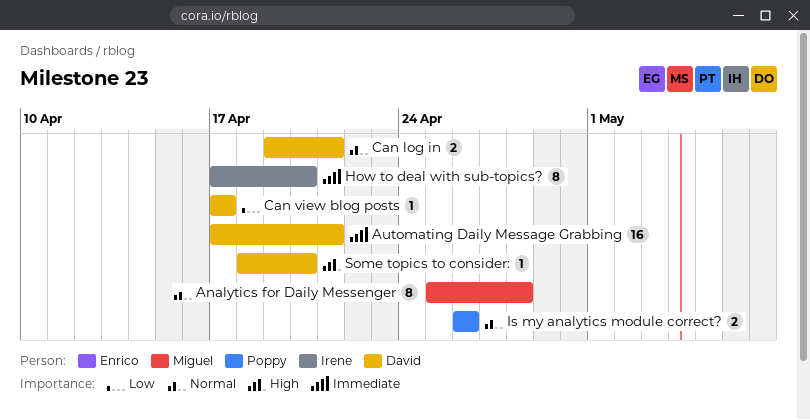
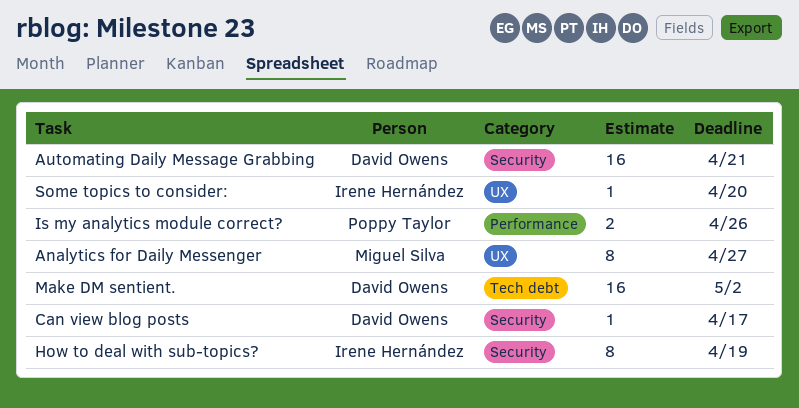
Analytics for Daily Messenger, due: Apr 28 -> Apr 27
Can log in: present -> none
How to deal with sub-topics?, due: Apr 20 -> Apr 19
Make DM sentient.: none -> present
Some topics to consider:, owner: David Owens -> Irene Hernández

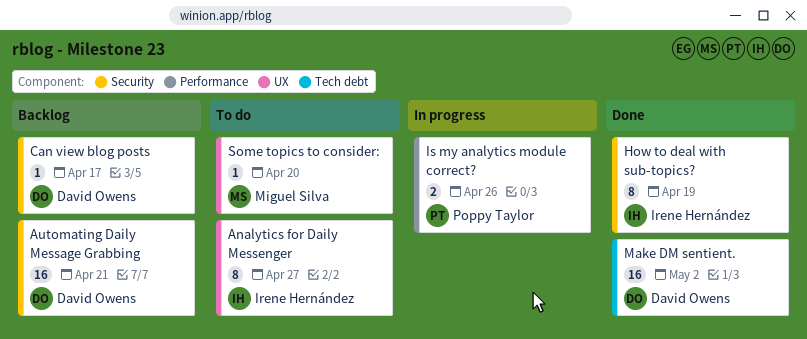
Analytics for Daily Messenger, owner: Miguel Silva -> Irene Hernández
Some topics to consider:, owner: Irene Hernández -> Miguel Silva

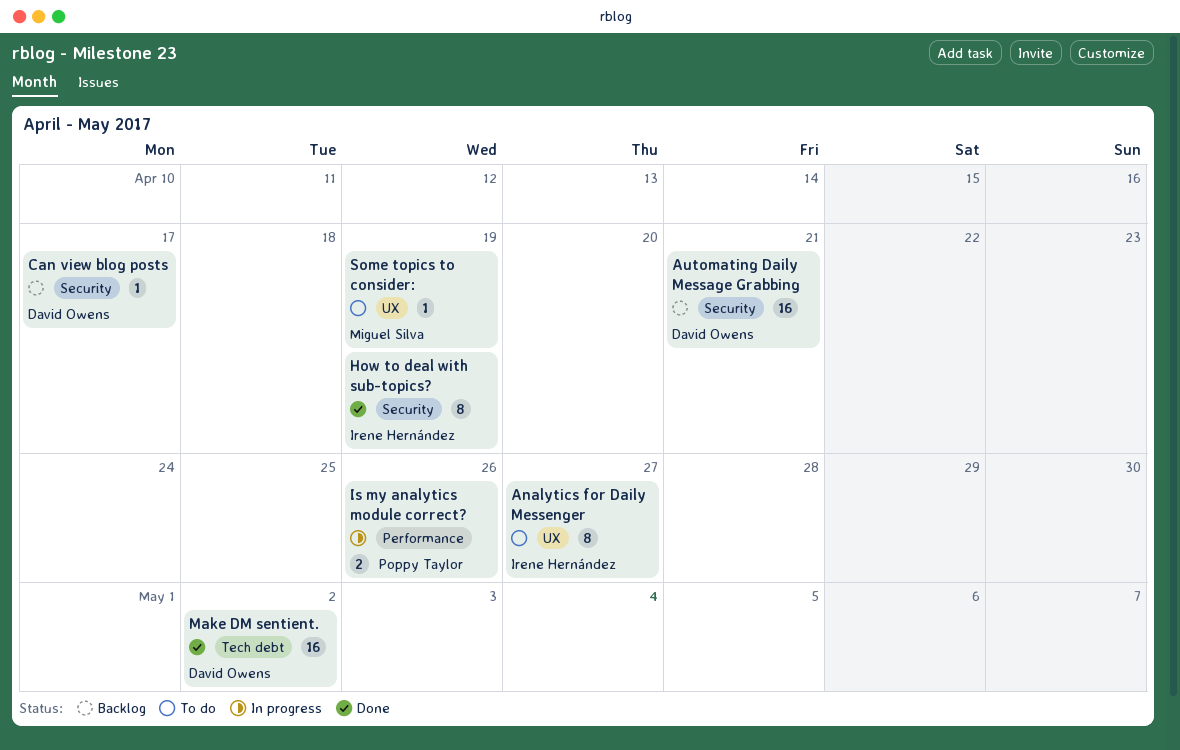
Some topics to consider:, due: Apr 20 -> Apr 19

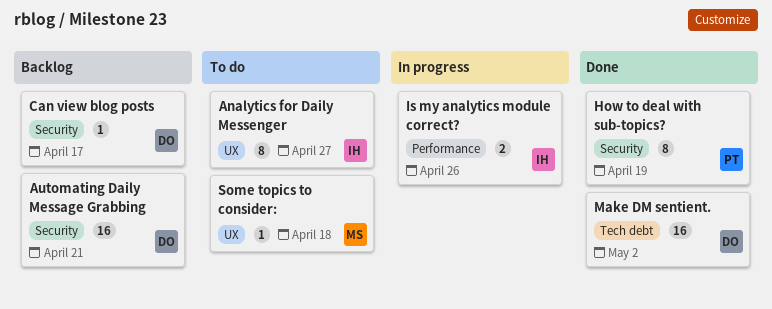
How to deal with sub-topics?, owner: Irene Hernández -> Poppy Taylor
Is my analytics module correct?, owner: Poppy Taylor -> Irene Hernández
Some topics to consider:, due: Apr 19 -> Apr 18

